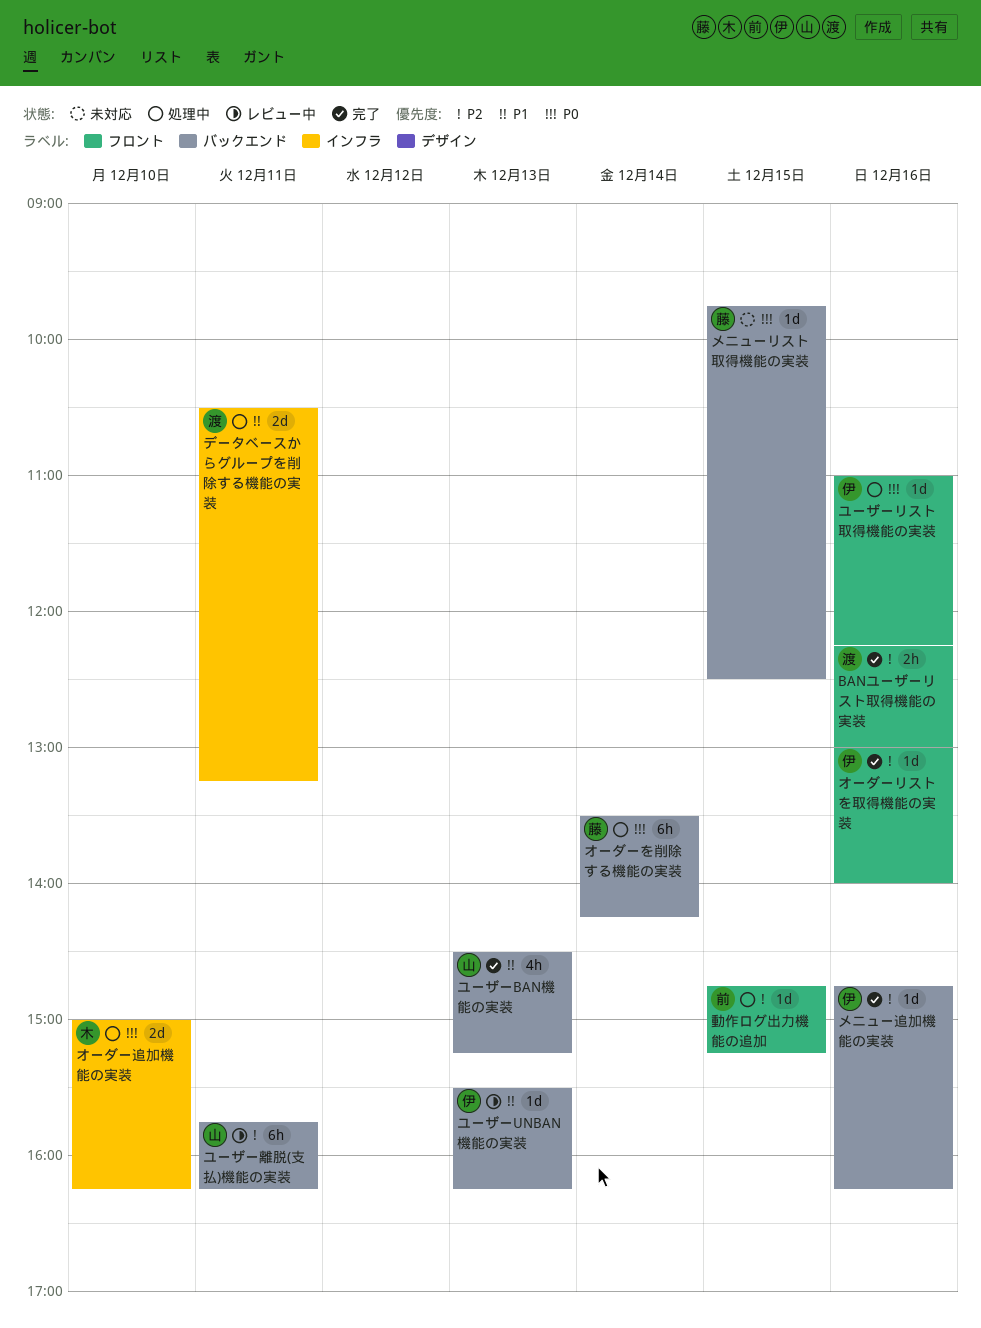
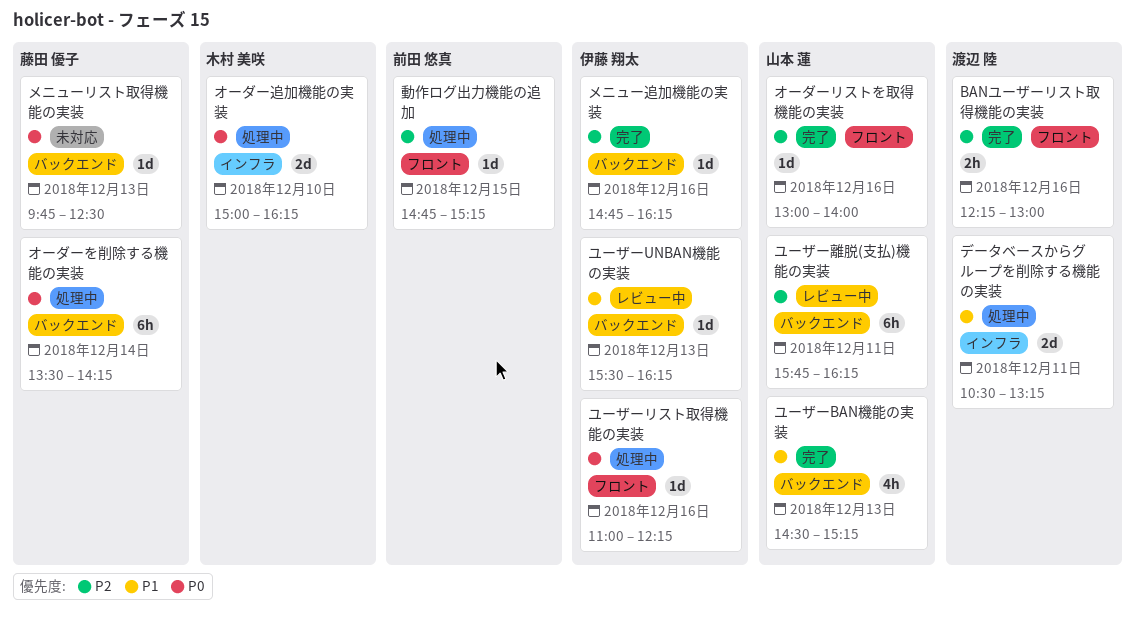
オーダーリストを取得機能の実装, owner: 伊藤 翔太 -> 山本 蓮
メニューリスト取得機能の実装, day: Dec 15 -> Dec 13

